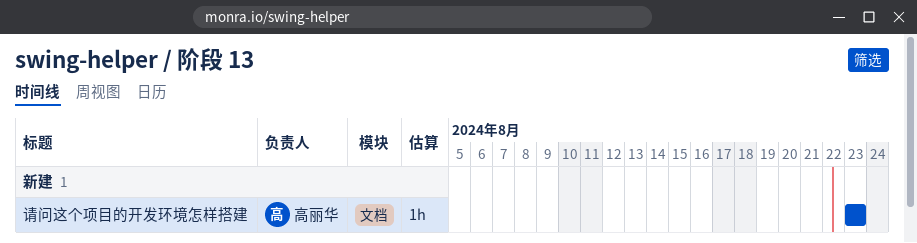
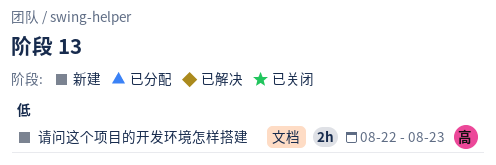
请问这个项目的开发环境怎样搭建, estimate: 1h -> 2h
请问这个项目的开发环境怎样搭建, start: Aug 23 -> Aug 22

